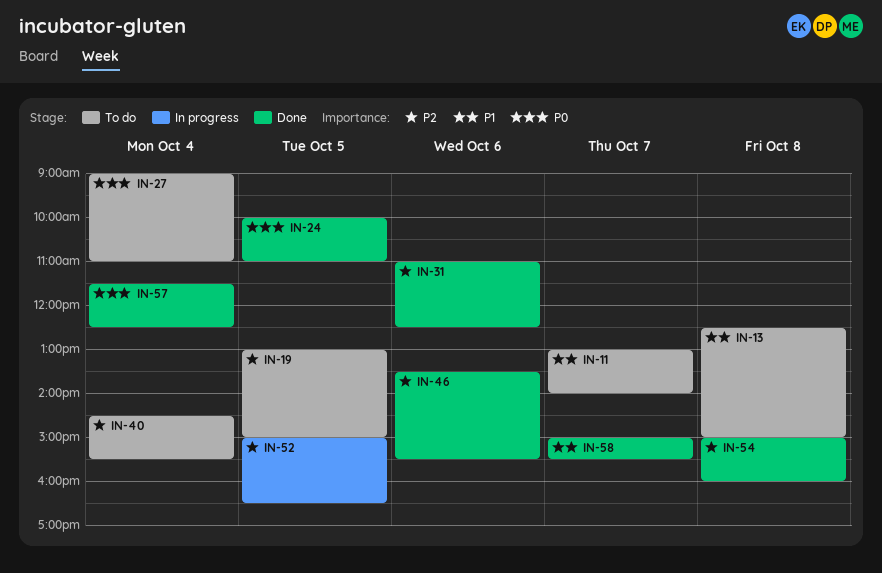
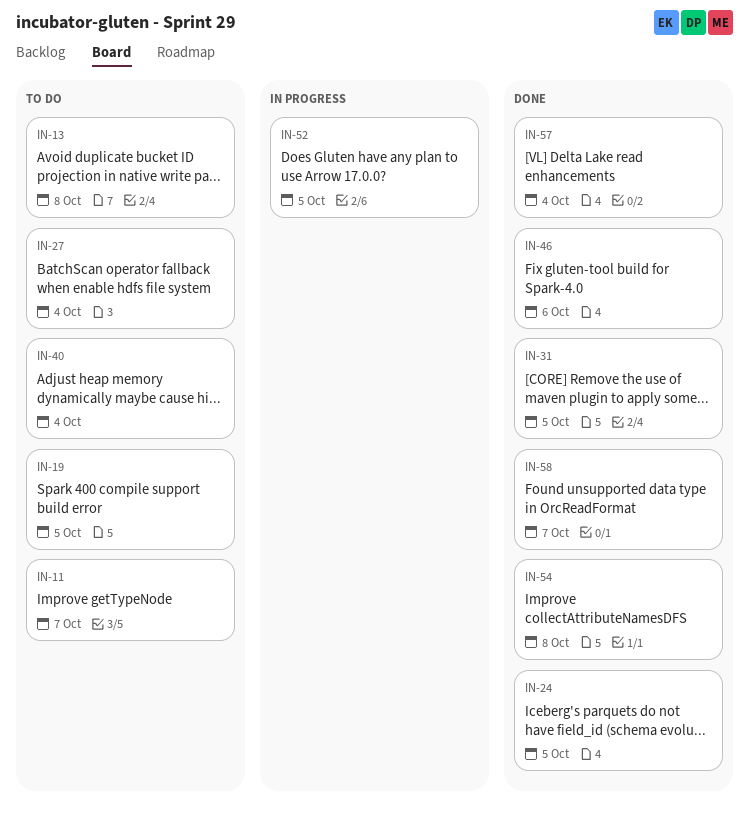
IN-31, day: Oct 6 -> Oct 5

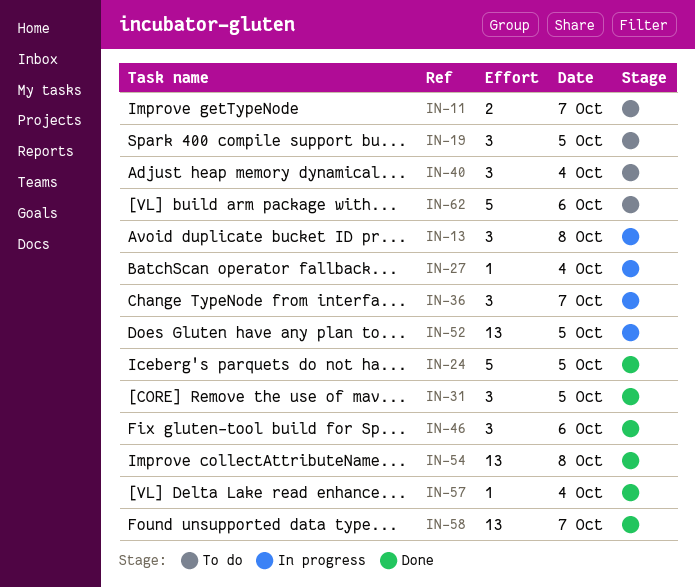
IN-13, status: To do -> In progress
IN-27, status: To do -> In progress
IN-36: none -> present
IN-62: none -> present

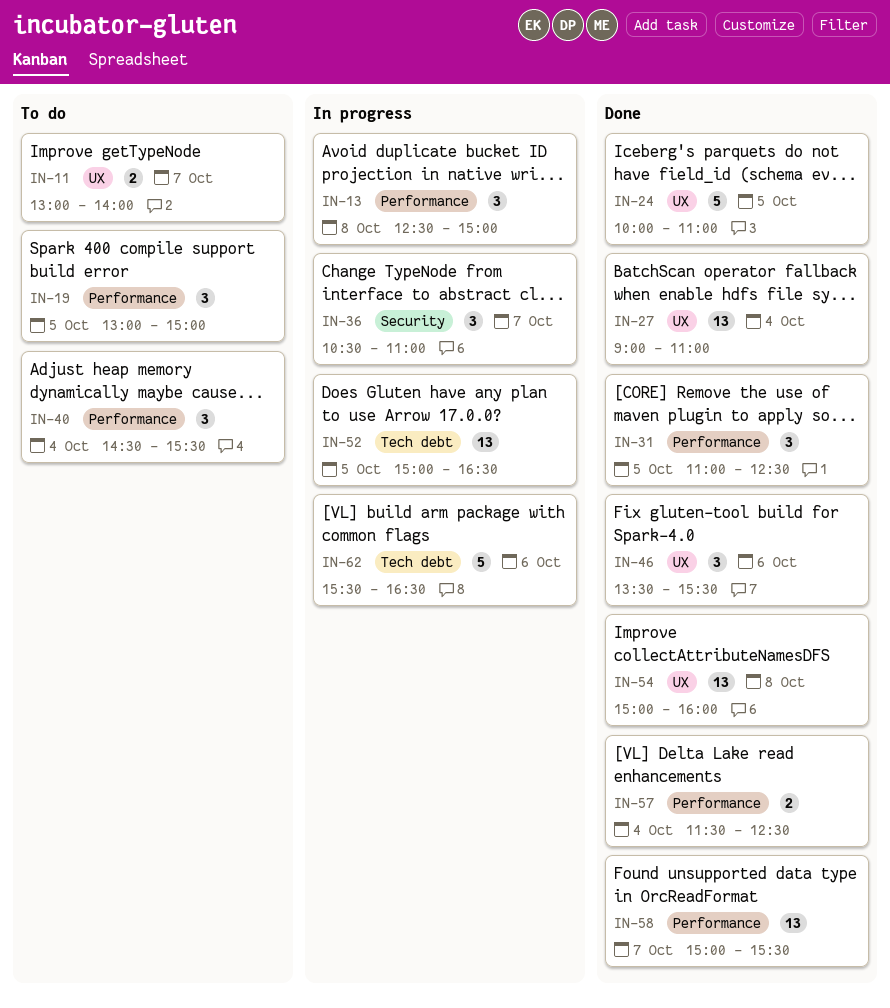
IN-27, status: In progress -> Done
IN-27, estimate: 1 -> 13
IN-57, estimate: 1 -> 2
IN-62, status: To do -> In progress

